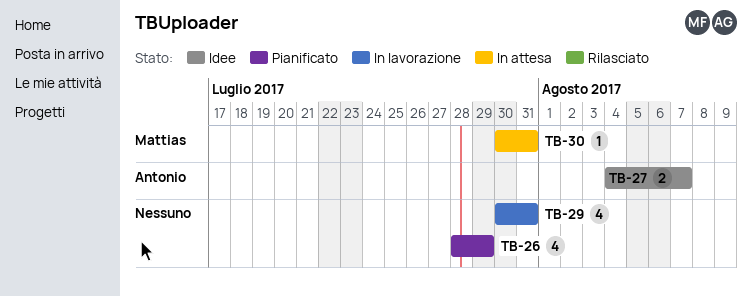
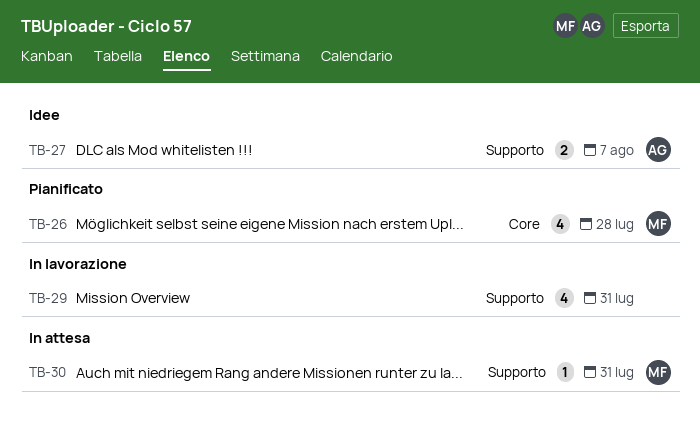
TB-26, owner: none -> Mattias
TB-26, due: Jul 29 -> Jul 28

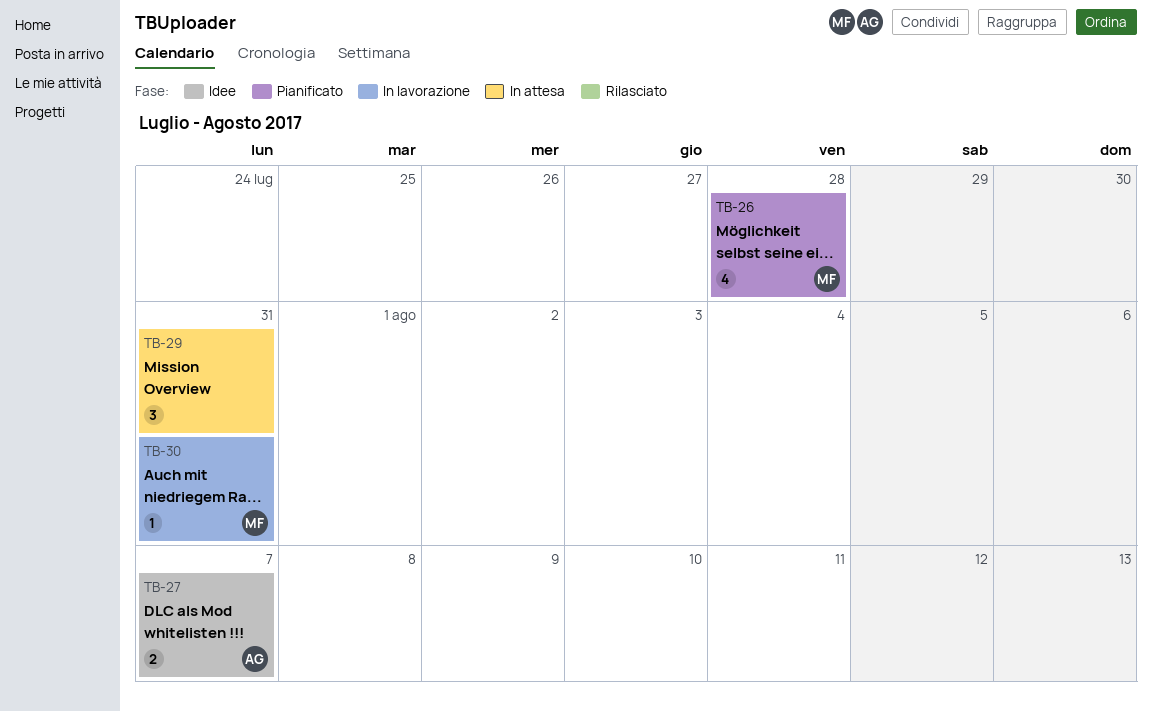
TB-29, status: In lavorazione -> In attesa
TB-29, estimate: 4 -> 3
TB-30, status: In attesa -> In lavorazione

